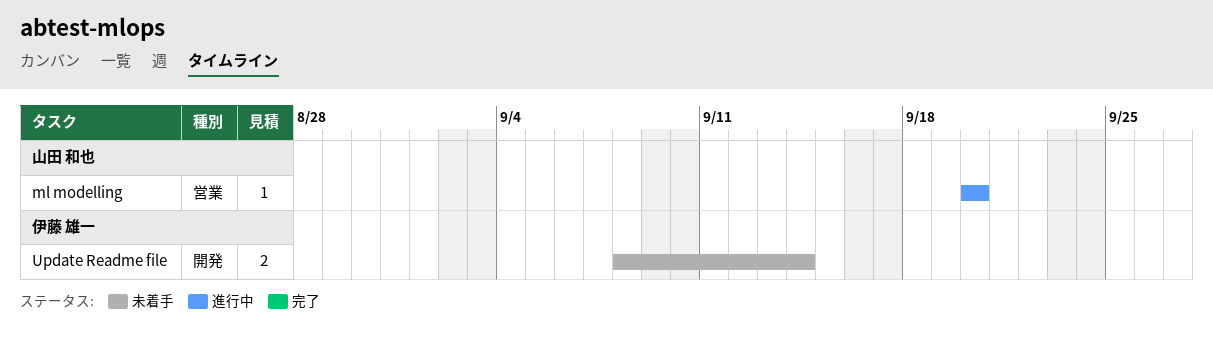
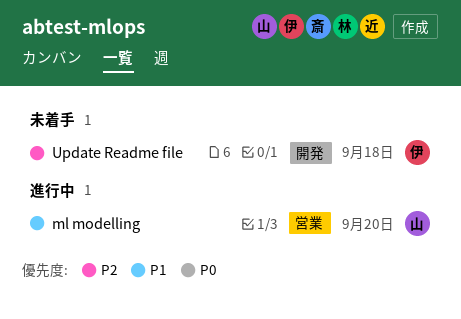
Update Readme file, due: Sep 14 -> Sep 18

